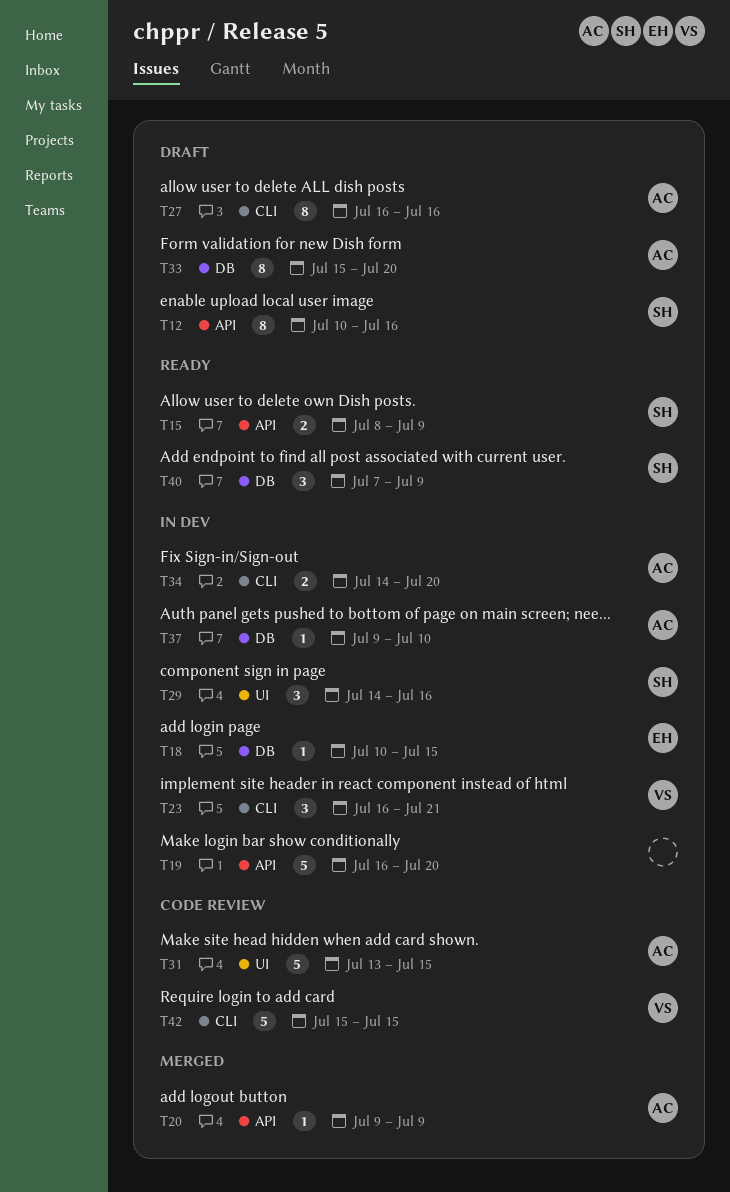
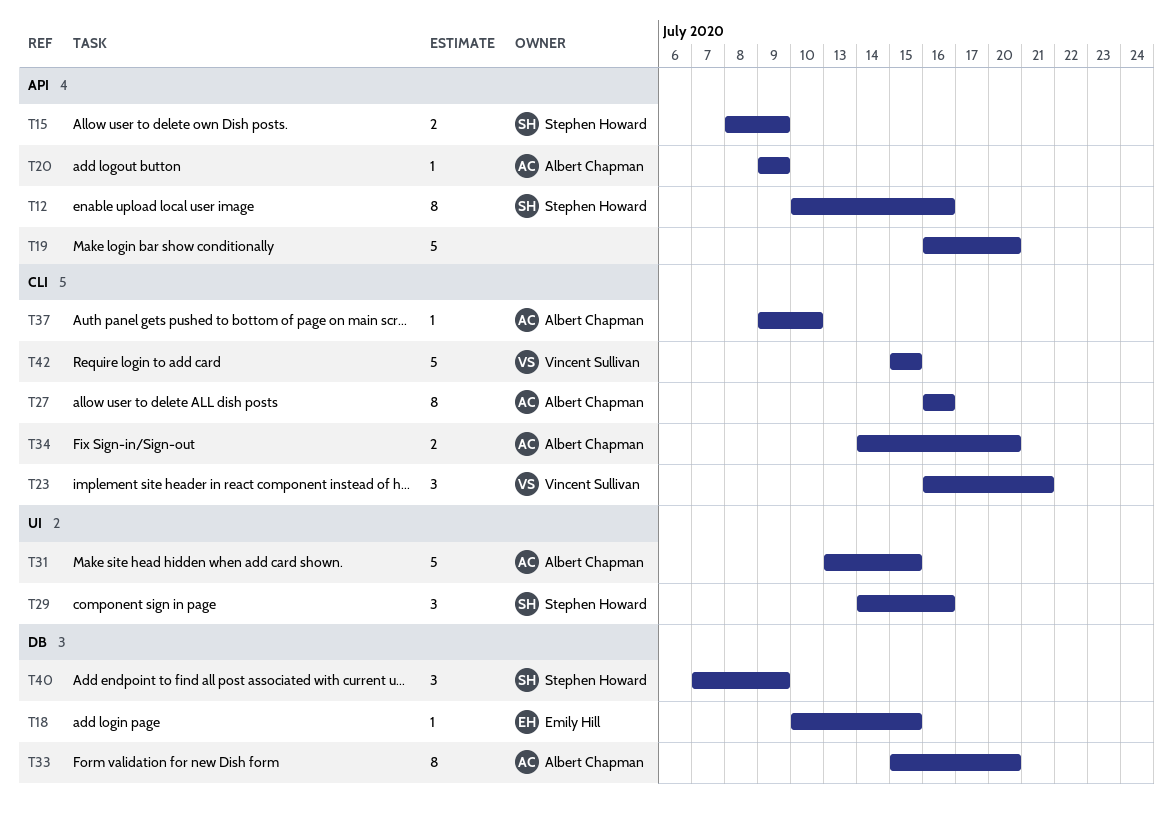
T37, label: DB -> CLI

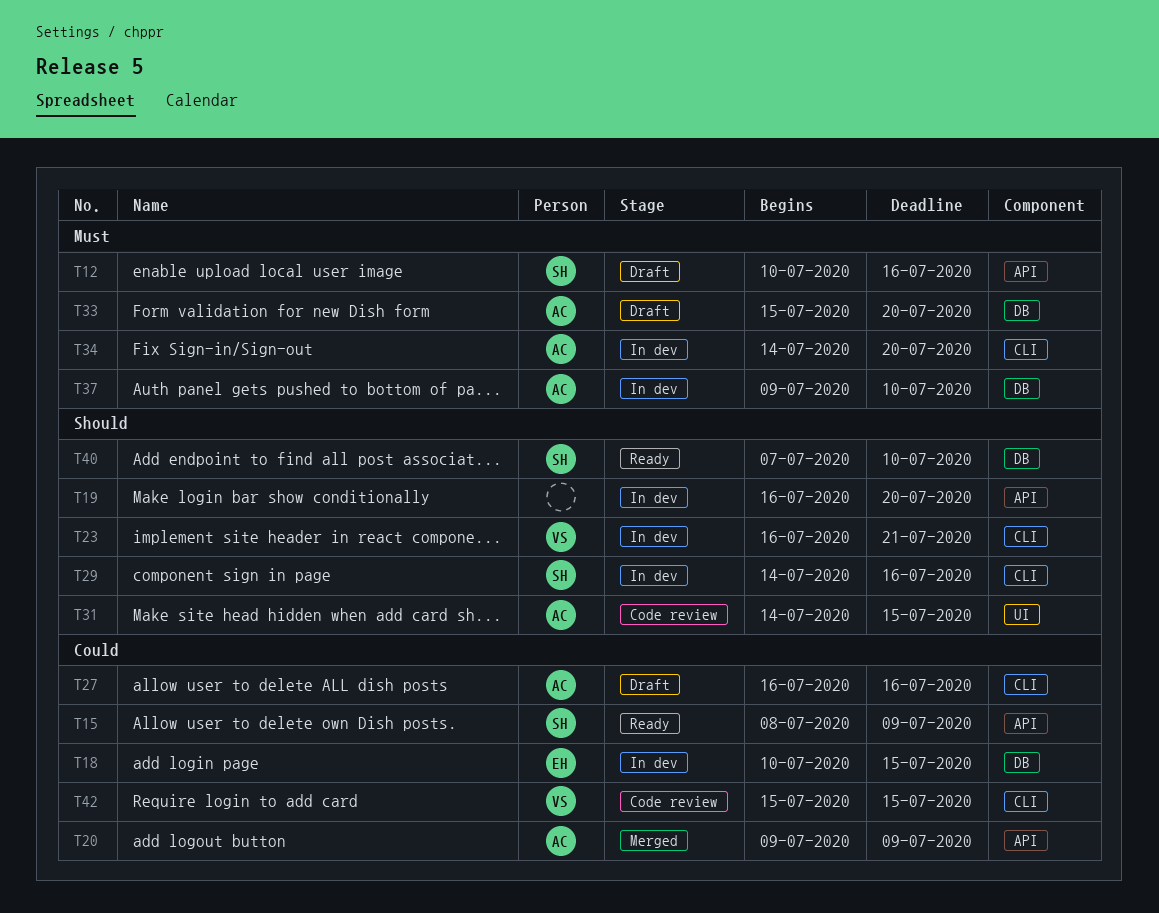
T29, label: UI -> CLI
T31, start: Jul 13 -> Jul 14
T37, label: CLI -> DB
T40, due: Jul 9 -> Jul 10

